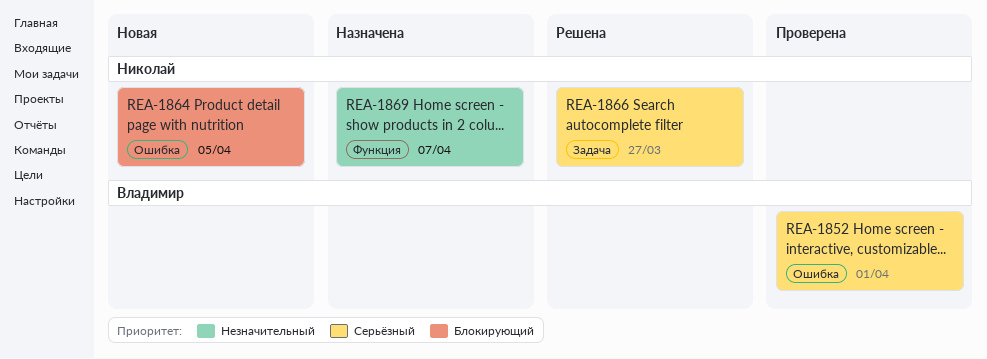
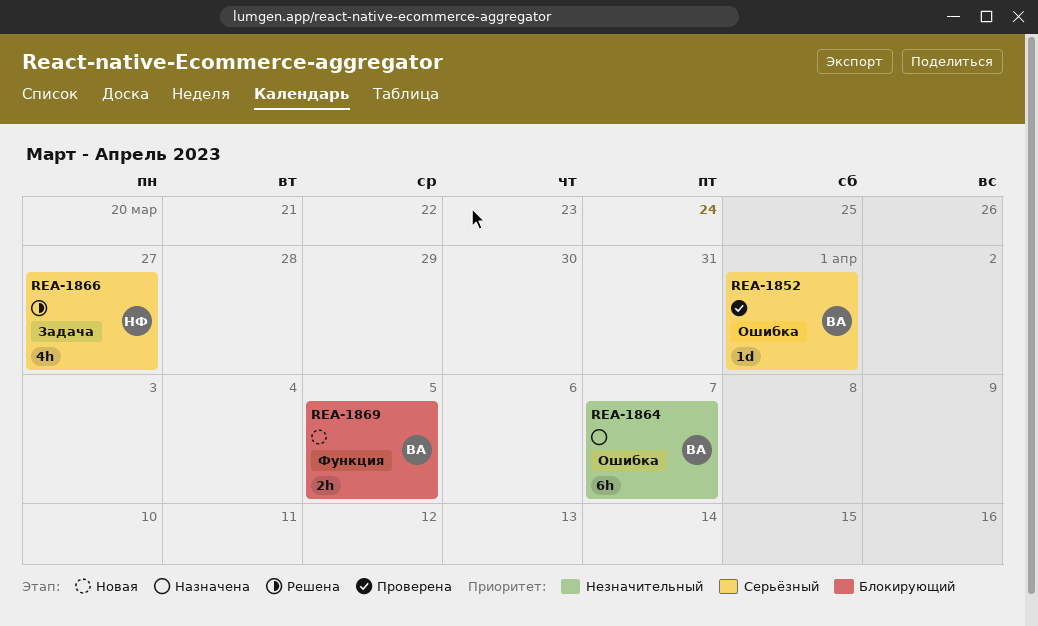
REA-1864, status: Новая -> Назначена
REA-1864, owner: Николай -> Владимир
REA-1864, priority: Блокирующий -> Незначительный
REA-1864, due: Apr 5 -> Apr 7
REA-1869, status: Назначена -> Новая
REA-1869, owner: Николай -> Владимир
REA-1869, priority: Незначительный -> Блокирующий
REA-1869, due: Apr 7 -> Apr 5

